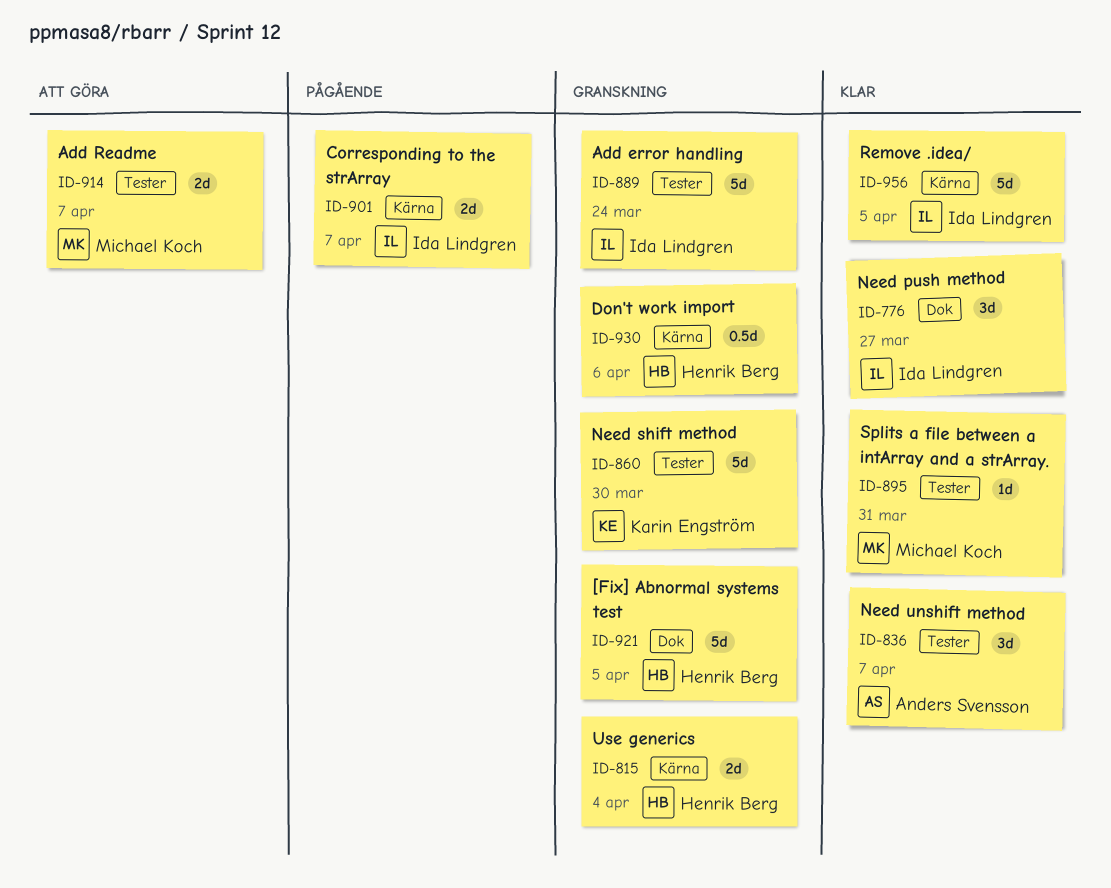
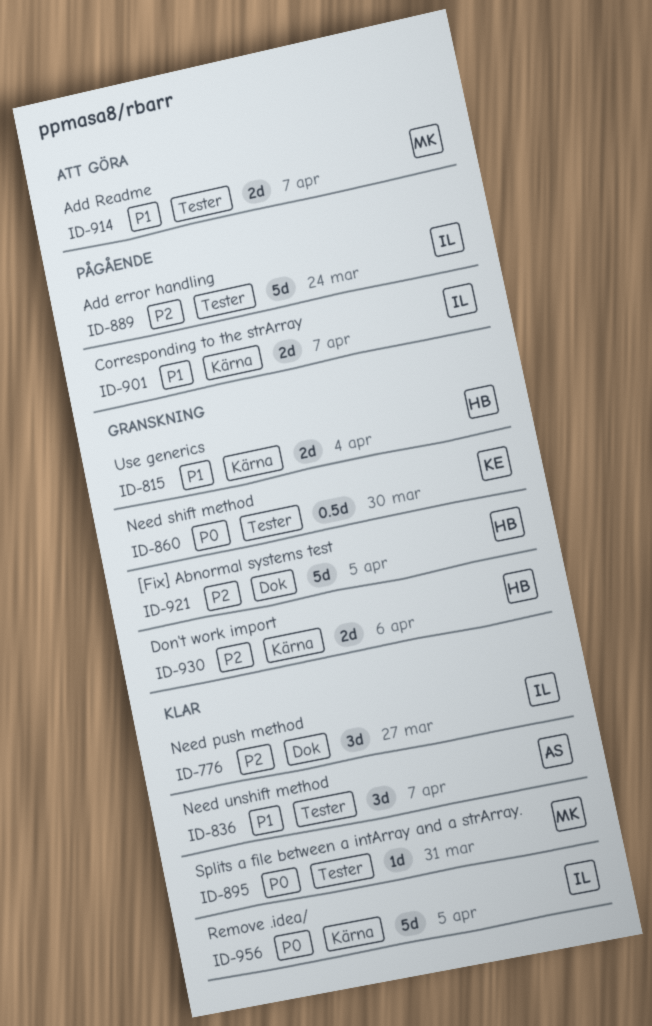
ID-860, estimate: 5d -> 0.5d
ID-889, status: Granskning -> Pågående
ID-930, estimate: 0.5d -> 2d

